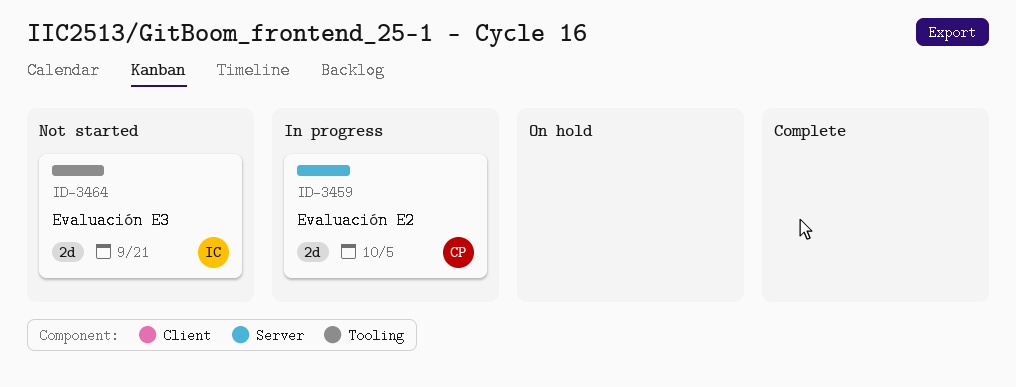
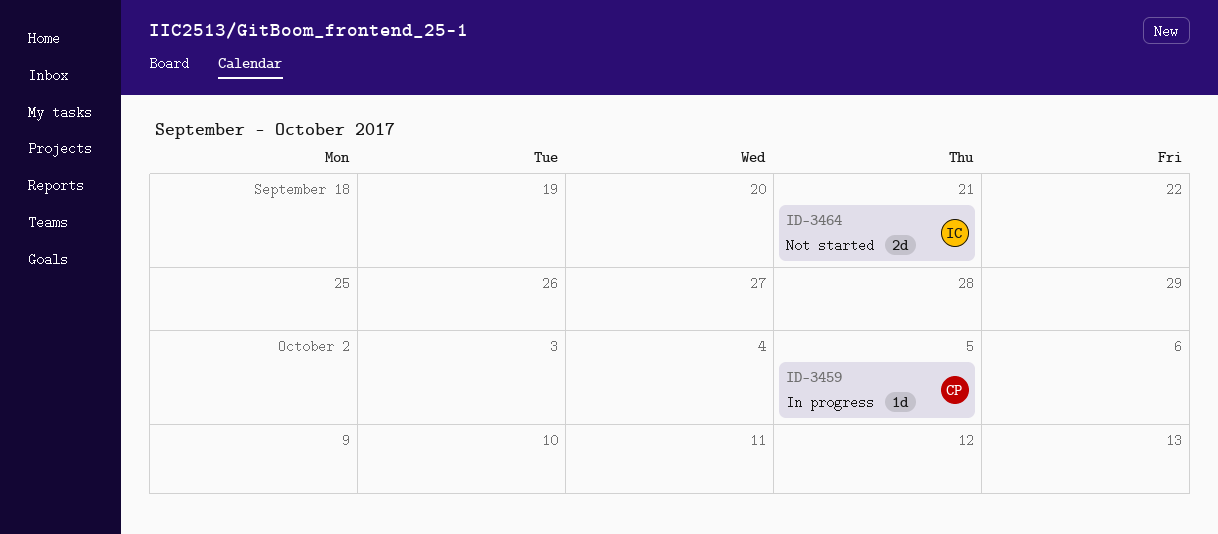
ID-3459, estimate: 2d -> 1d

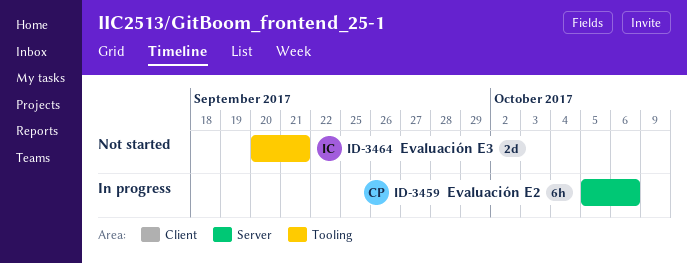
ID-3459, estimate: 1d -> 6h
ID-3459, due: Oct 5 -> Oct 6

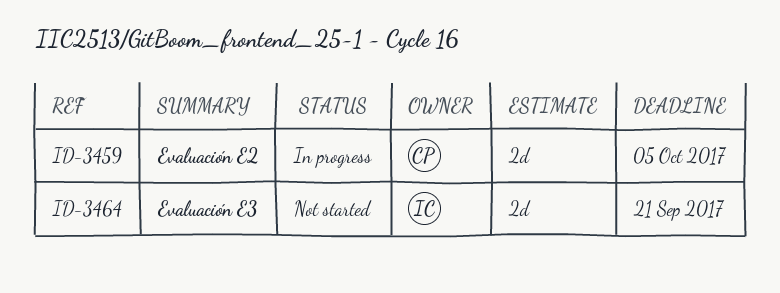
ID-3459, estimate: 6h -> 2d
ID-3459, due: Oct 6 -> Oct 5

